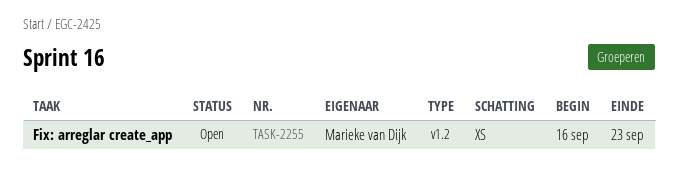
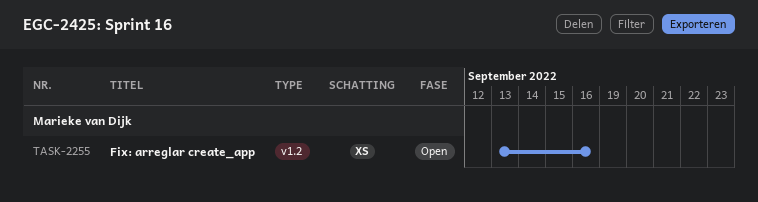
TASK-2255, start: Sep 16 -> Sep 13
TASK-2255, due: Sep 23 -> Sep 16

